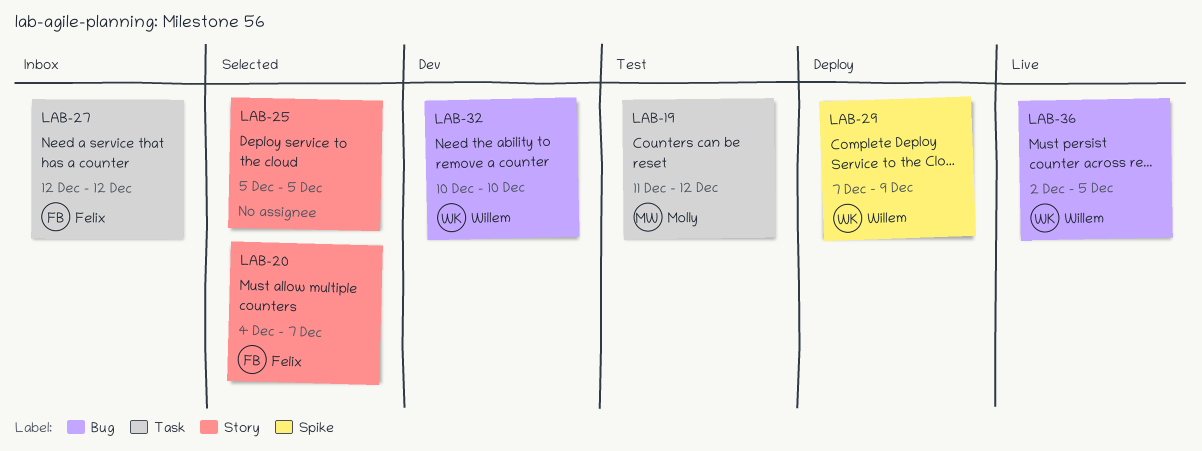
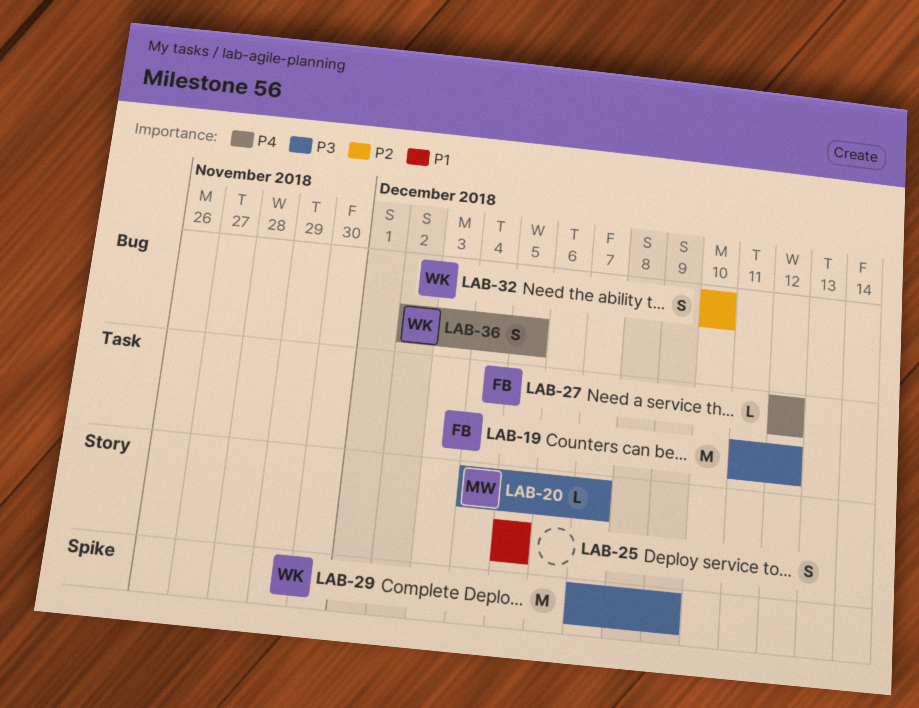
LAB-19, owner: Molly -> Felix
LAB-20, owner: Felix -> Molly

